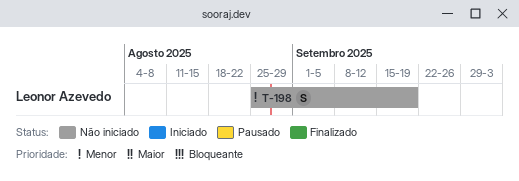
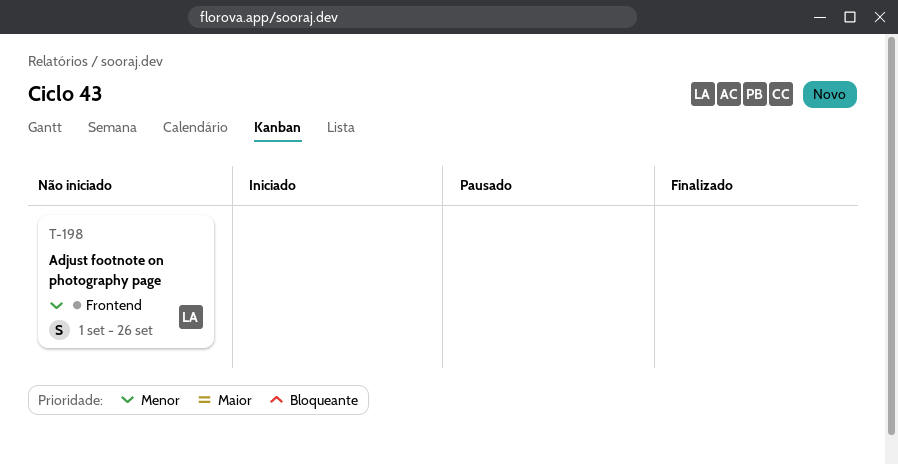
T-198, start: Aug 25 -> Sep 1
T-198, due: Sep 19 -> Sep 26

